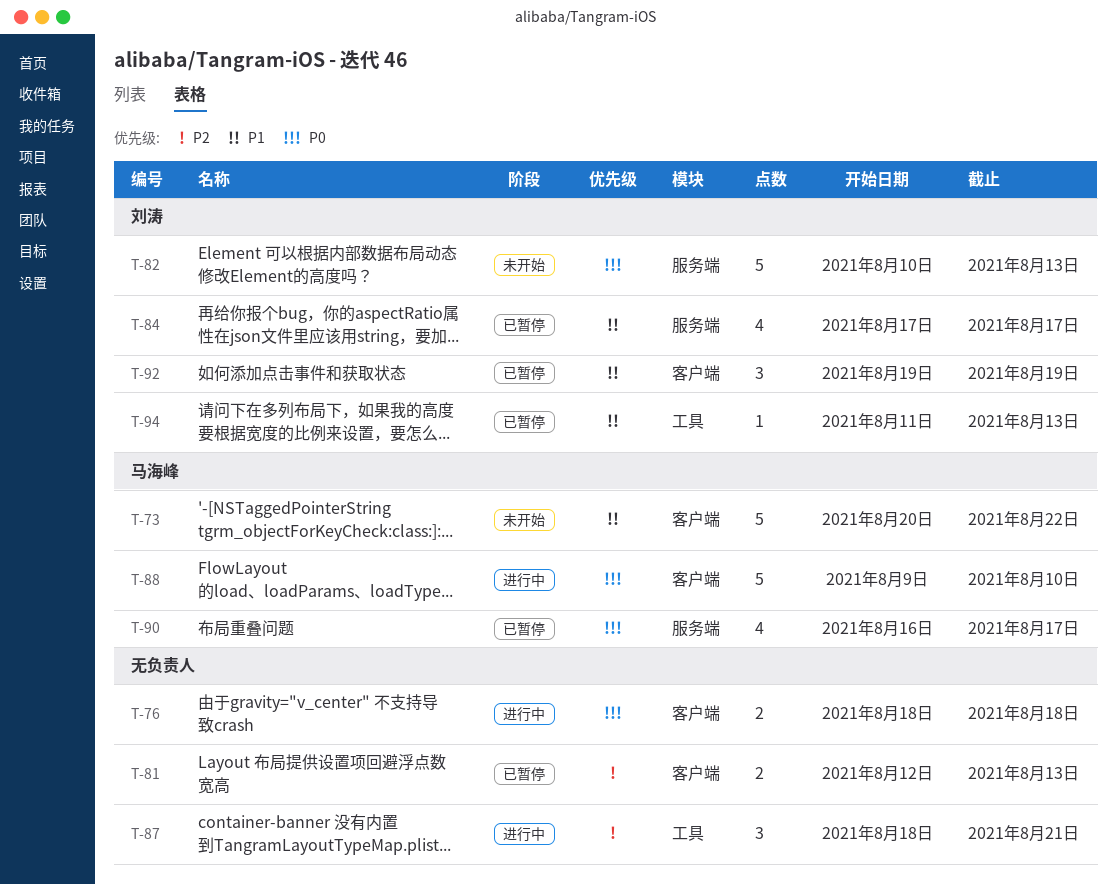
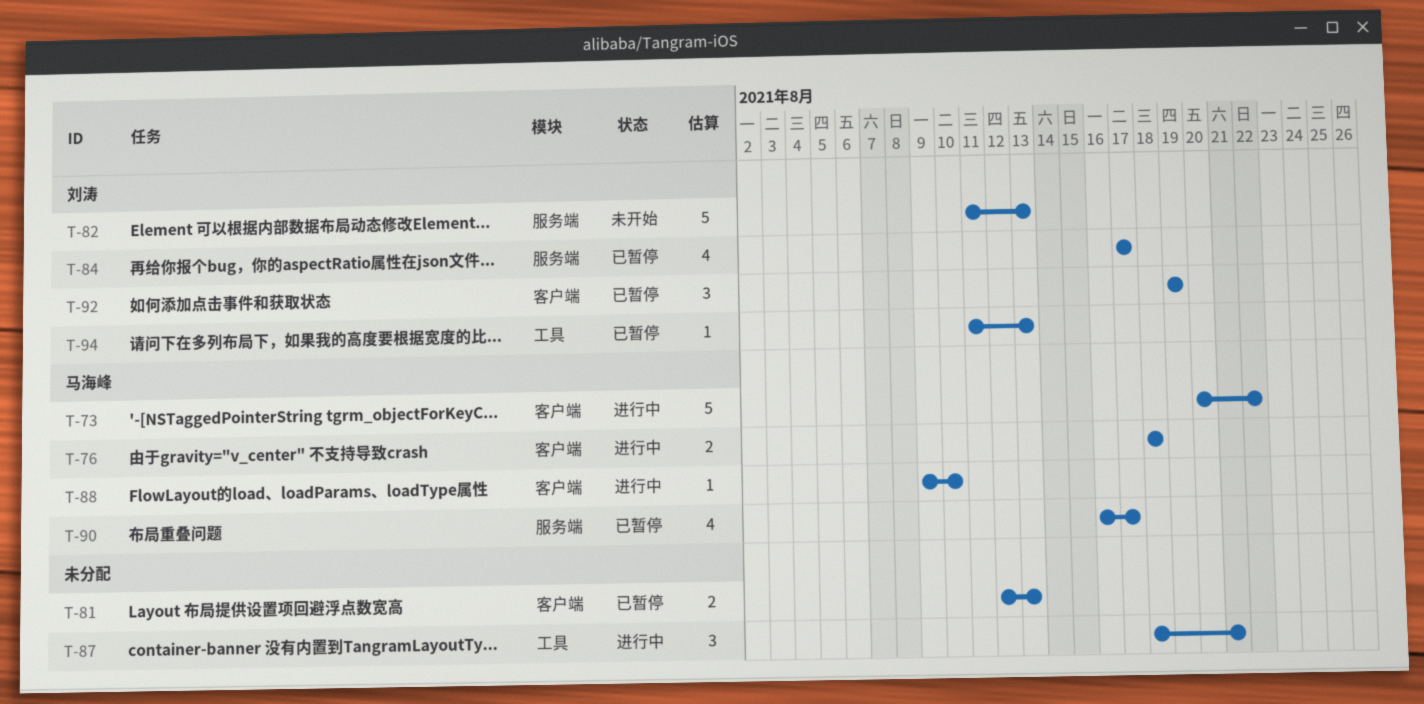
T-73, status: 未开始 -> 进行中
T-76, owner: none -> 马海峰
T-82, start: Aug 10 -> Aug 11
T-88, estimate: 5 -> 1

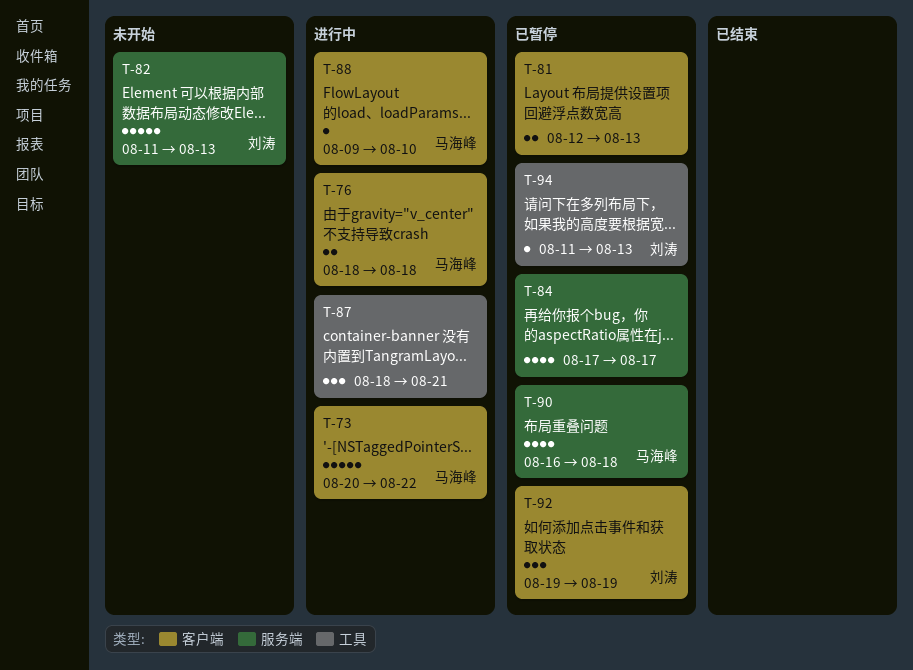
T-84, owner: 刘涛 -> none
T-90, due: Aug 17 -> Aug 18

